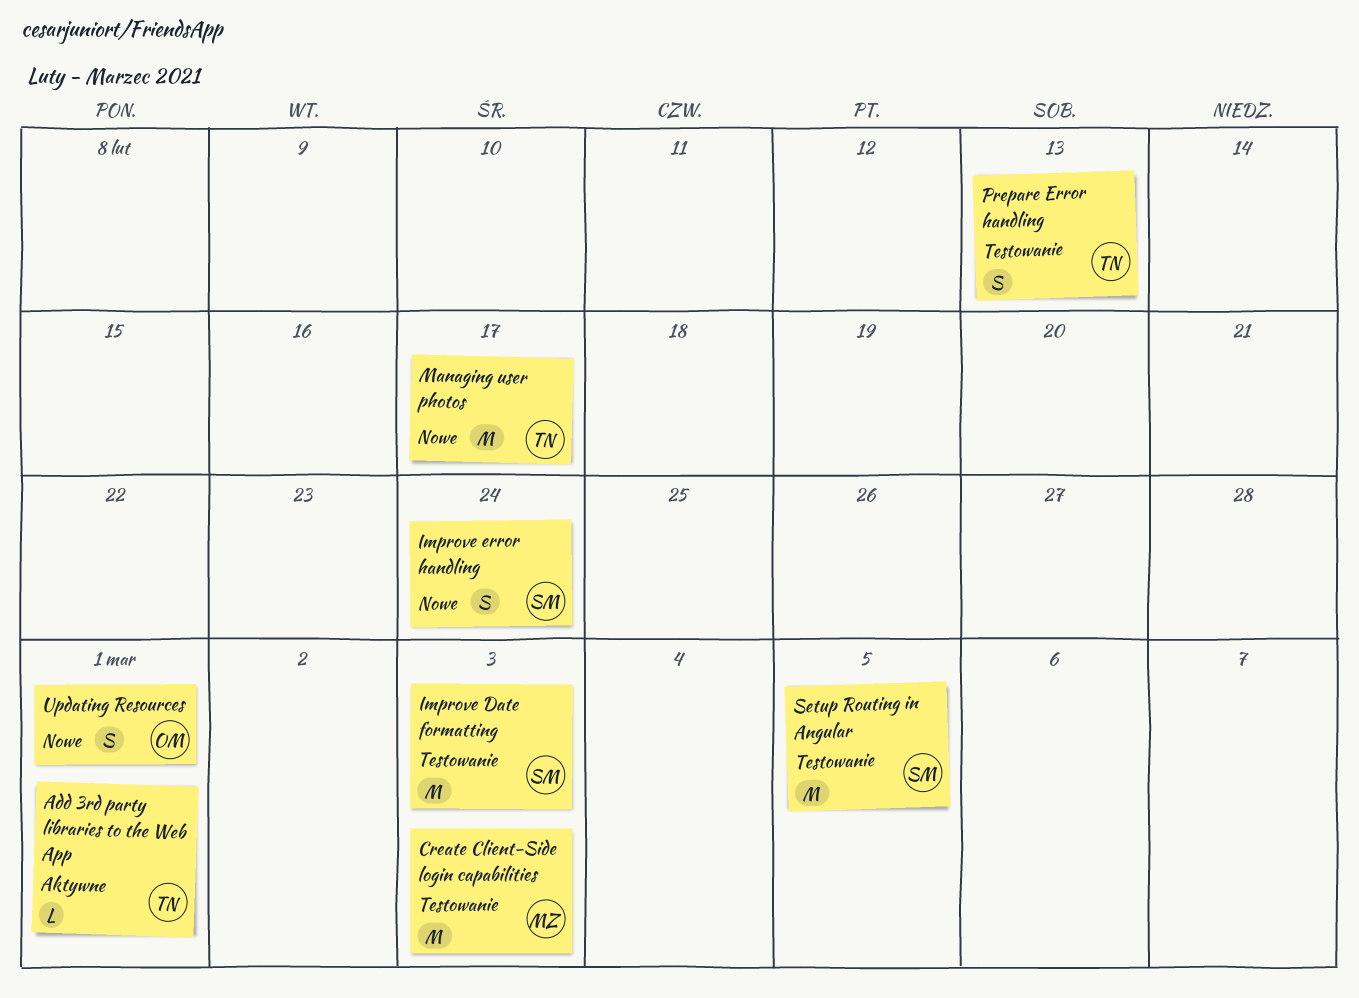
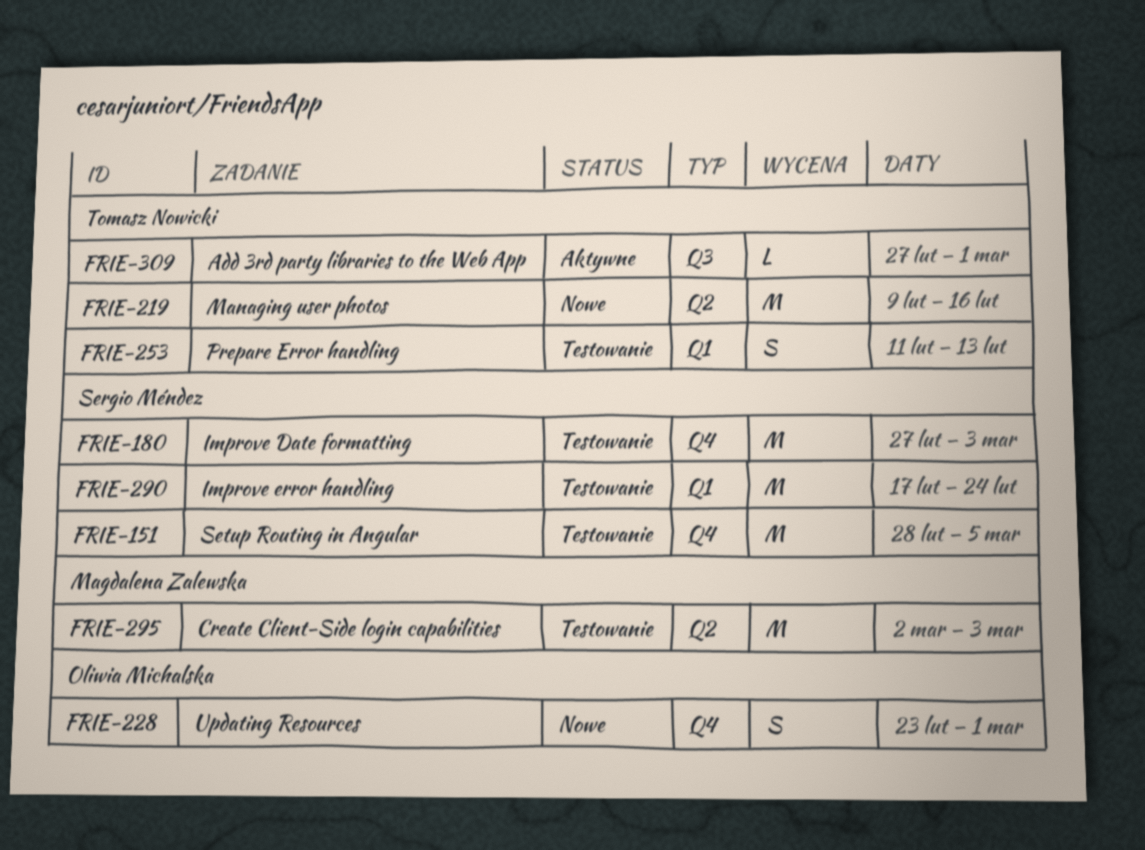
Improve error handling, status: Nowe -> Testowanie
Improve error handling, estimate: S -> M
Managing user photos, due: Feb 17 -> Feb 16

